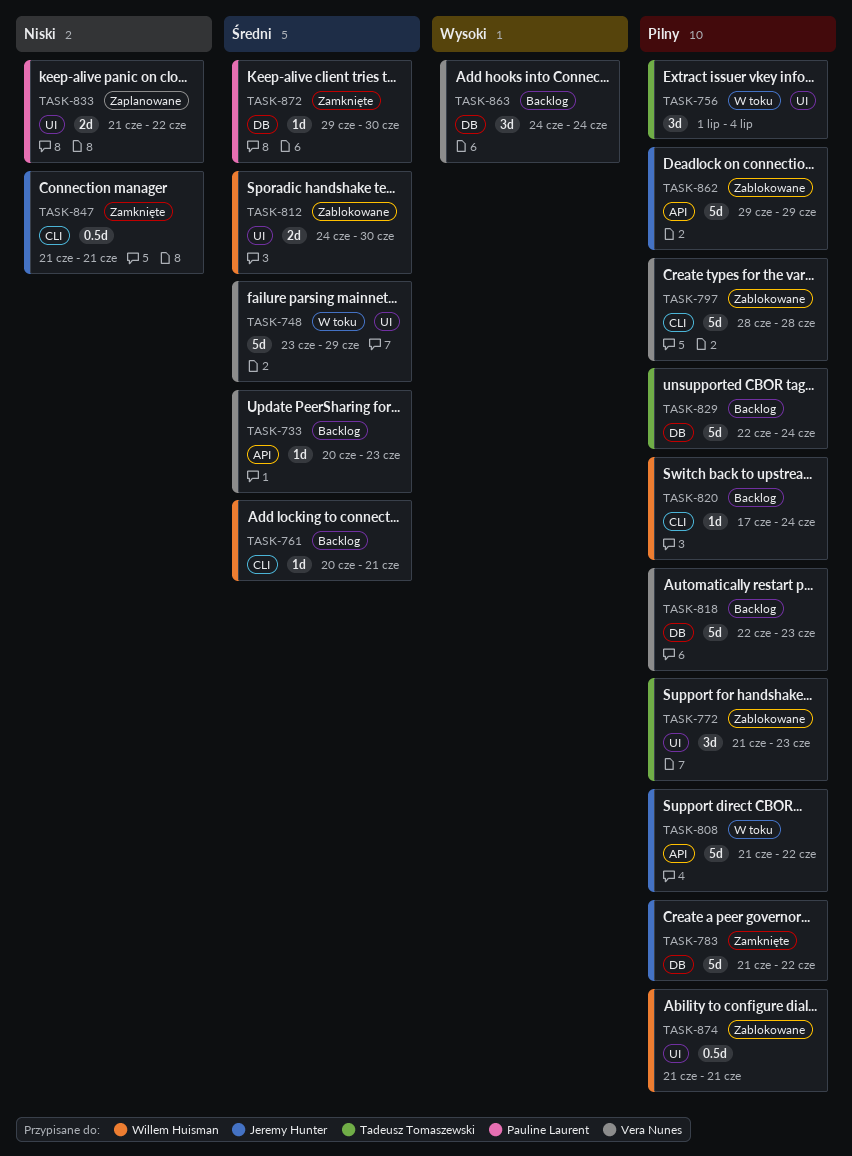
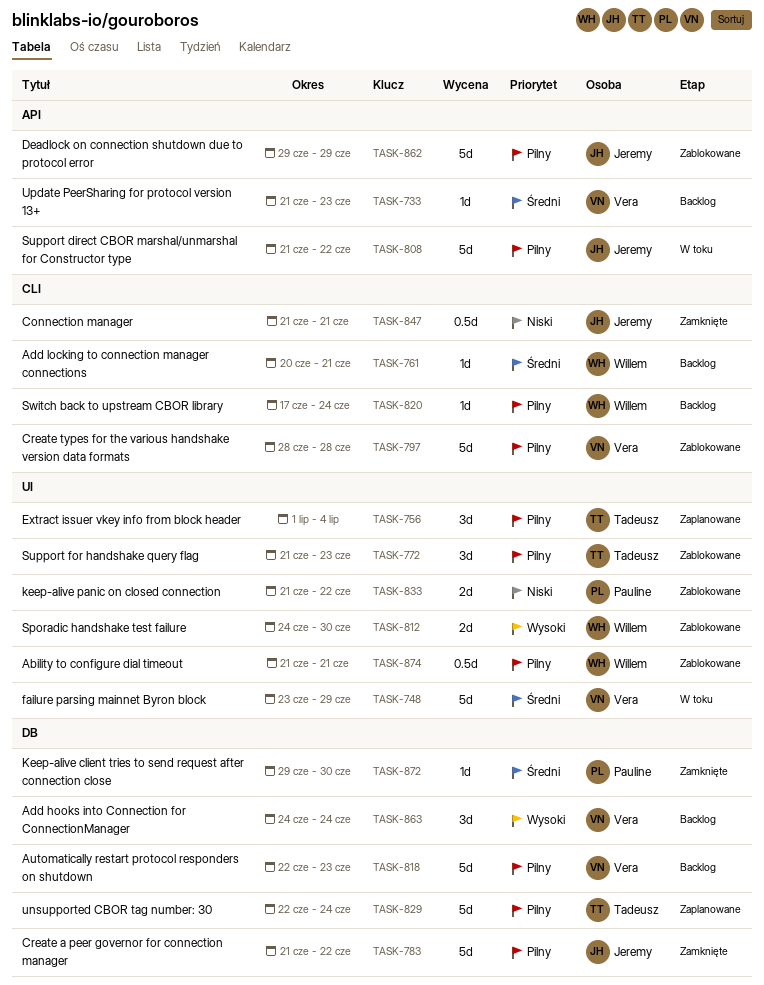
TASK-733, start: Jun 20 -> Jun 21
TASK-756, status: W toku -> Zaplanowane
TASK-812, priority: Średni -> Wysoki
TASK-829, status: Backlog -> Zaplanowane
TASK-833, status: Zaplanowane -> Zablokowane

